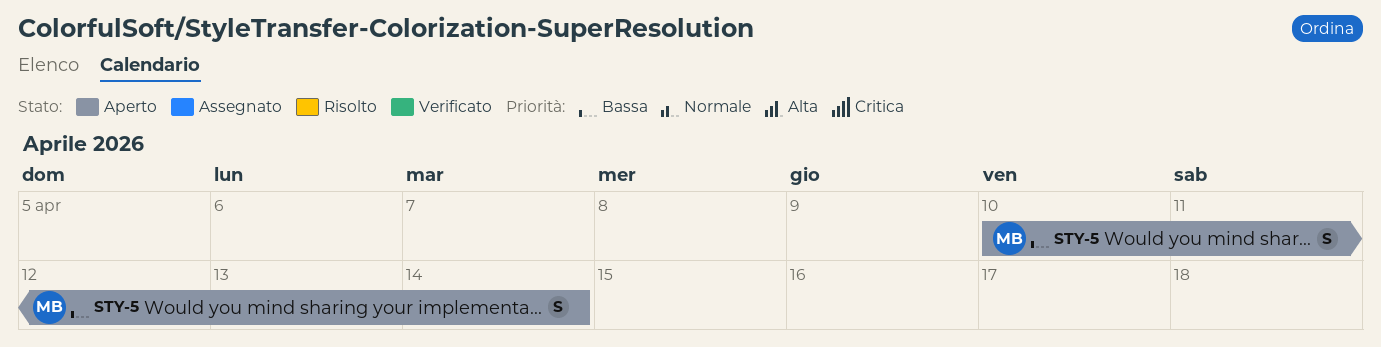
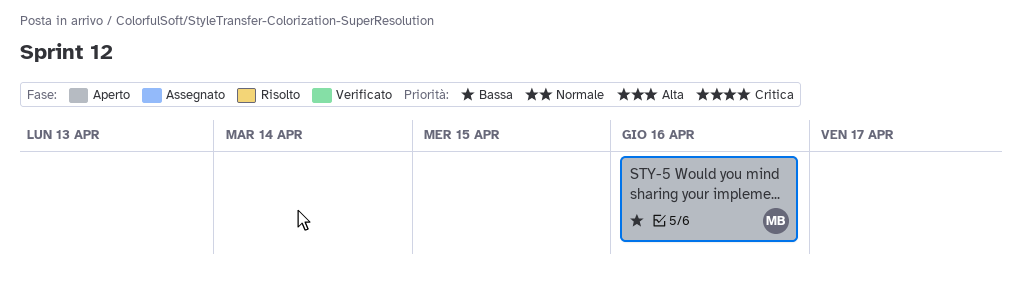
STY-5, due: Apr 14 -> Apr 16

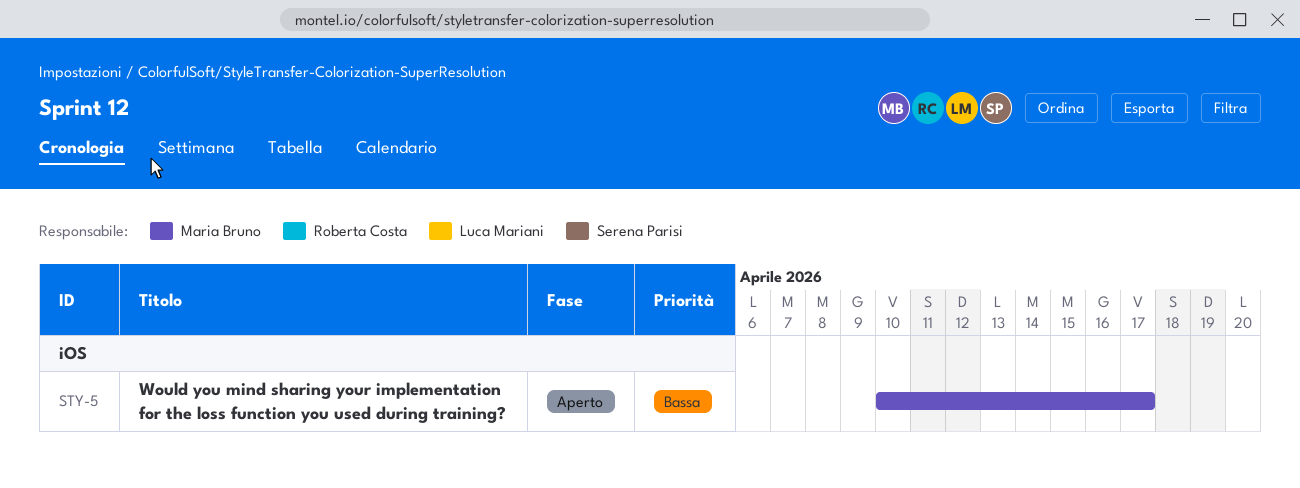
STY-5, due: Apr 16 -> Apr 17

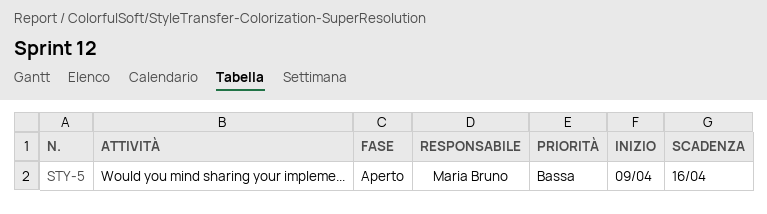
STY-5, start: Apr 10 -> Apr 9
STY-5, due: Apr 17 -> Apr 16

